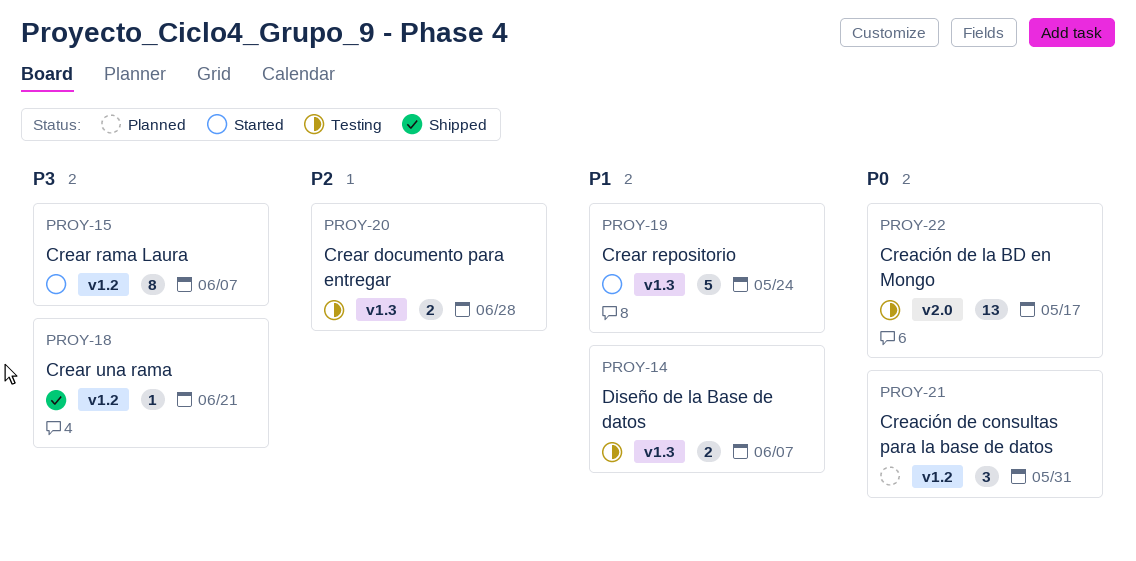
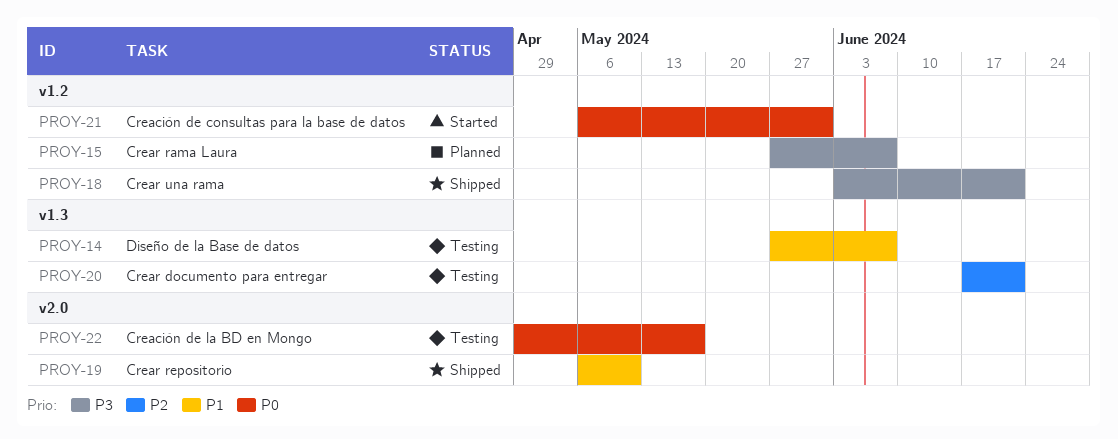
PROY-15, status: Started -> Planned
PROY-19, status: Started -> Shipped
PROY-19, label: v1.3 -> v2.0
PROY-19, due: May 24 -> May 10
PROY-20, due: Jun 28 -> Jun 21
PROY-21, status: Planned -> Started

